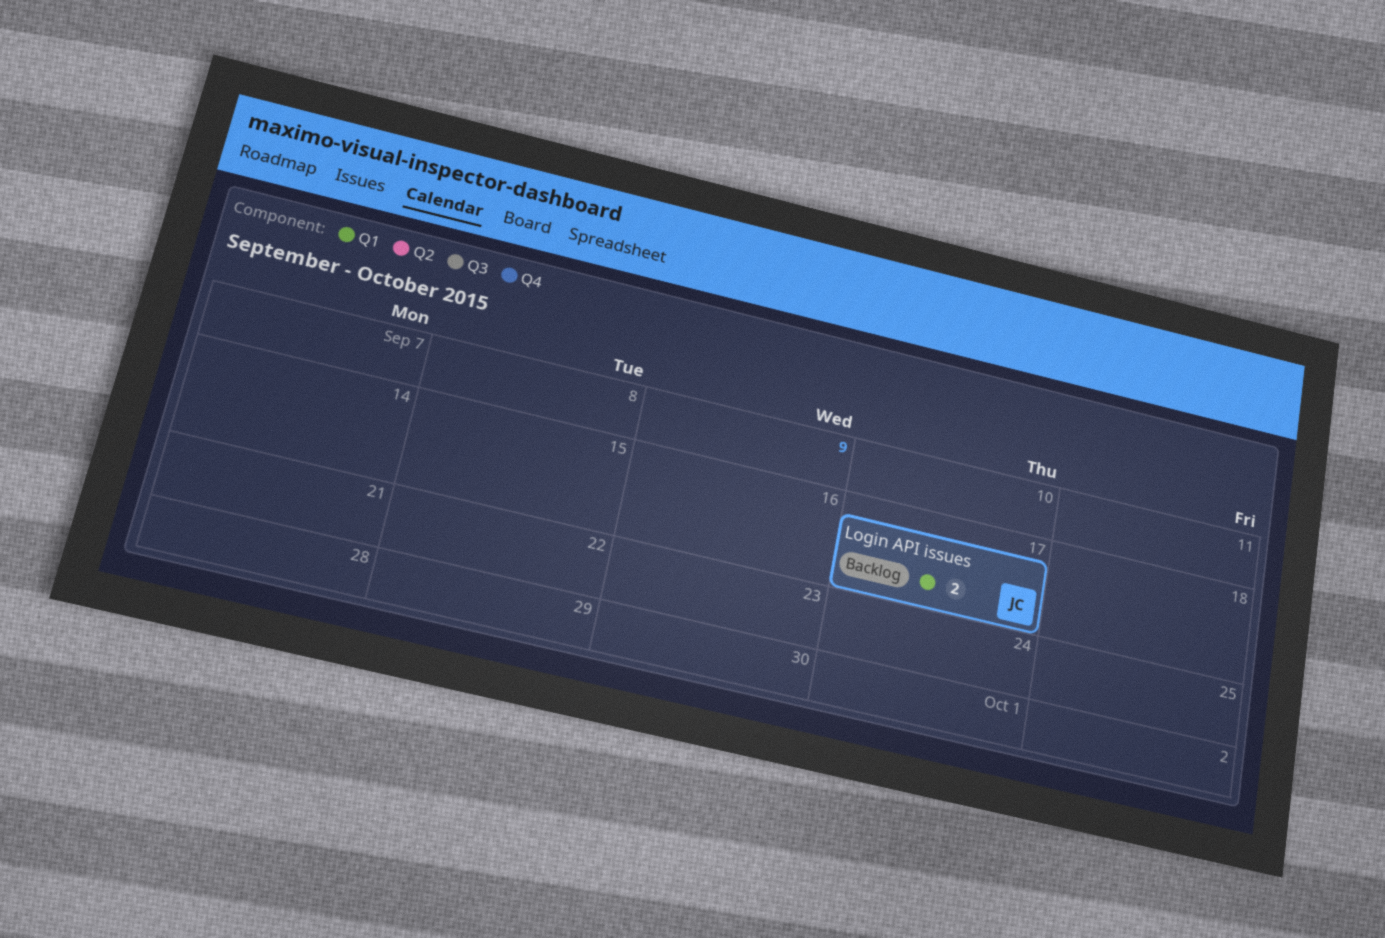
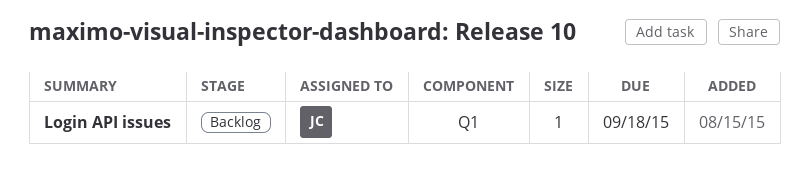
Login API issues, estimate: 2 -> 1
Login API issues, due: Sep 17 -> Sep 18

